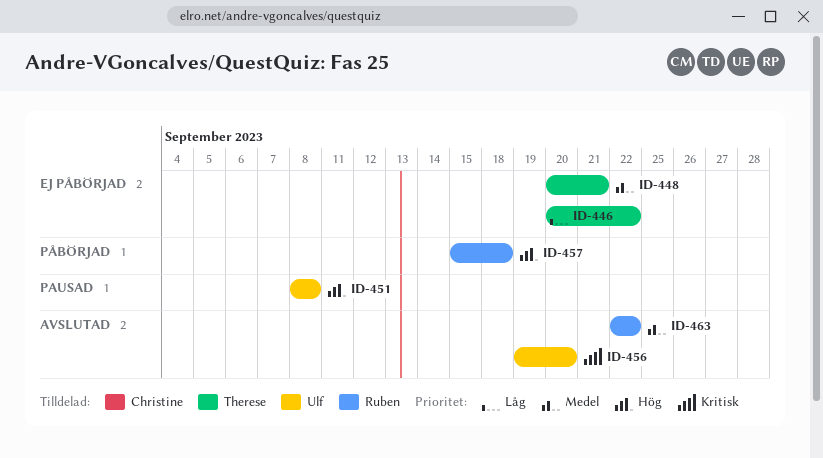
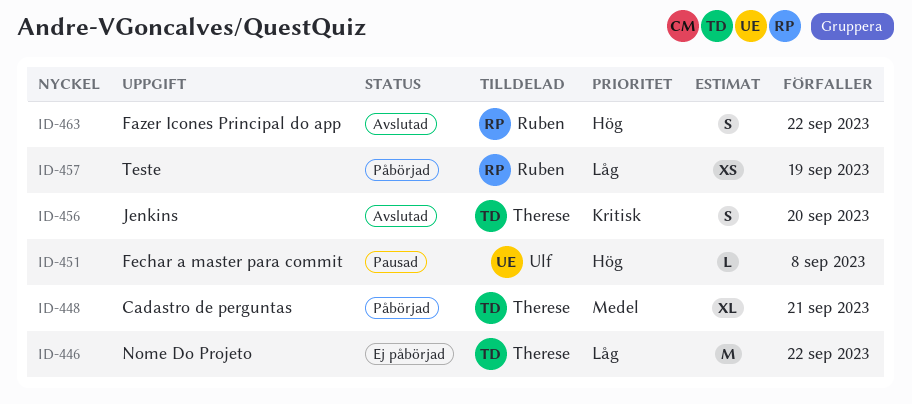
ID-448, status: Ej påbörjad -> Påbörjad
ID-456, owner: Ulf -> Therese
ID-457, priority: Hög -> Låg
ID-457, due: Sep 18 -> Sep 19
ID-463, priority: Medel -> Hög

